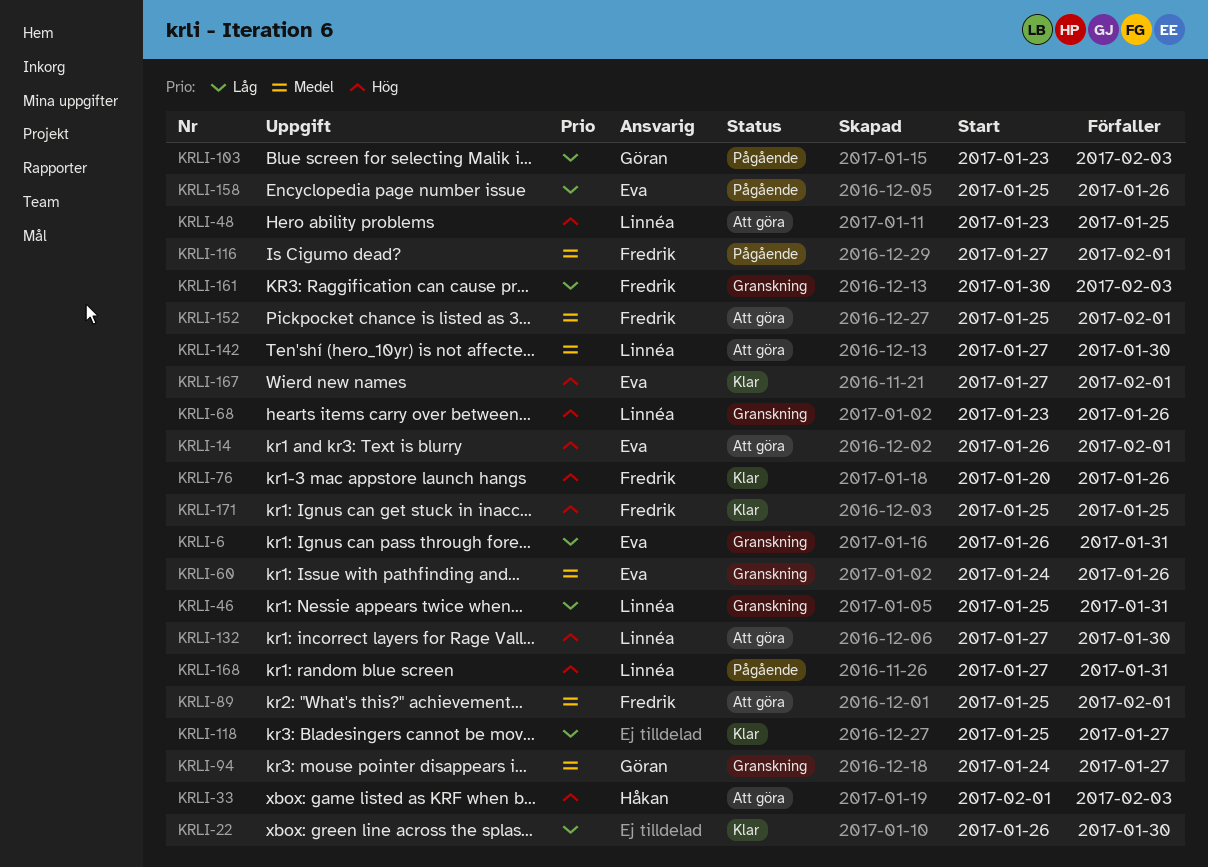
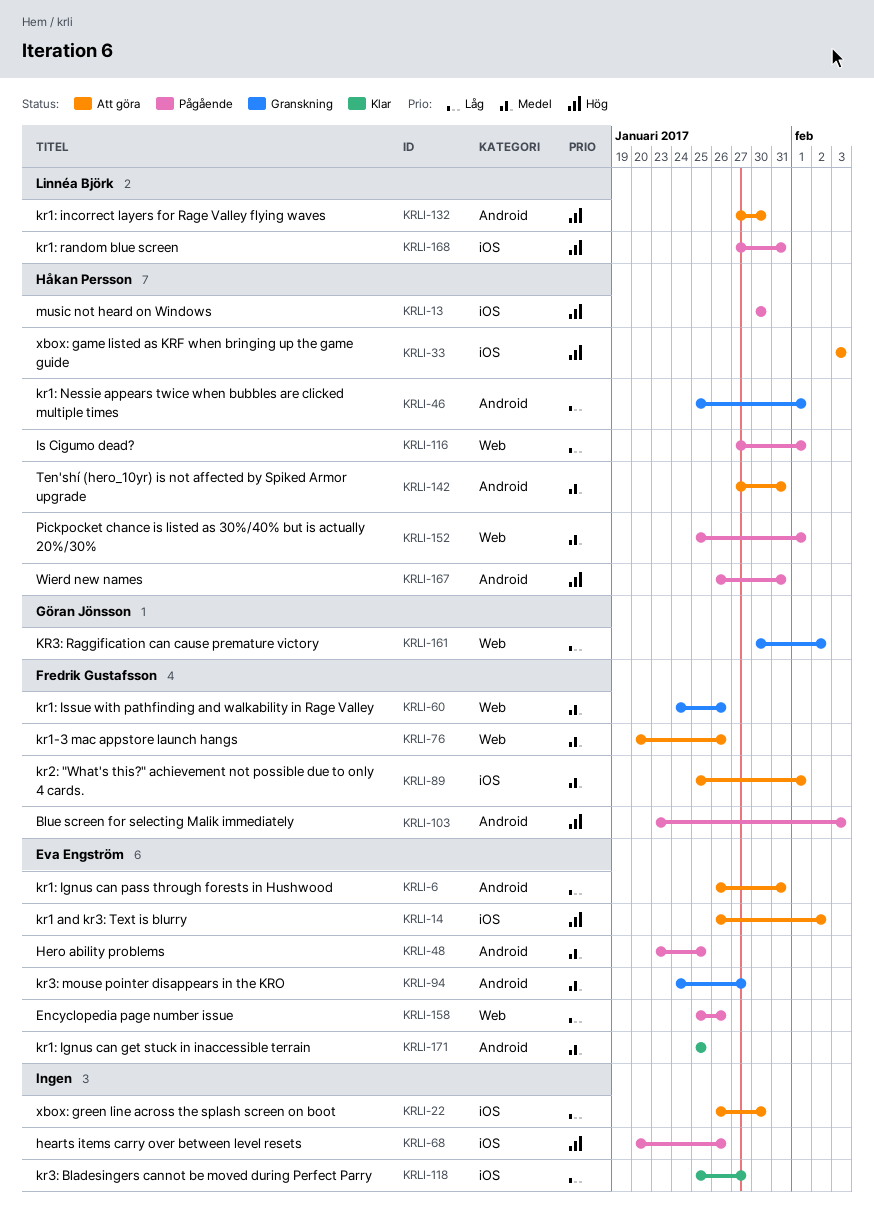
KRLI-6, status: Granskning -> Att göra
KRLI-13: none -> present
KRLI-14, due: Feb 1 -> Feb 2
KRLI-22, status: Klar -> Att göra
KRLI-33, start: Feb 1 -> Feb 3
KRLI-46, owner: Linnéa Björk -> Håkan Persson
KRLI-46, due: Jan 31 -> Feb 1
KRLI-48, status: Att göra -> Pågående
KRLI-48, owner: Linnéa Björk -> Eva Engström
KRLI-48, priority: Hög -> Medel
KRLI-60, owner: Eva Engström -> Fredrik Gustafsson
KRLI-68, status: Granskning -> Pågående
KRLI-68, owner: Linnéa Björk -> none
KRLI-68, start: Jan 23 -> Jan 20
KRLI-76, status: Klar -> Att göra
KRLI-76, priority: Hög -> Medel
KRLI-94, owner: Göran Jönsson -> Eva Engström
KRLI-103, owner: Göran Jönsson -> Fredrik Gustafsson
KRLI-103, priority: Låg -> Hög
KRLI-116, owner: Fredrik Gustafsson -> Håkan Persson
KRLI-116, priority: Medel -> Låg
KRLI-142, owner: Linnéa Björk -> Håkan Persson
KRLI-142, due: Jan 30 -> Jan 31
KRLI-152, status: Att göra -> Pågående
KRLI-152, owner: Fredrik Gustafsson -> Håkan Persson
KRLI-161, owner: Fredrik Gustafsson -> Göran Jönsson
KRLI-161, due: Feb 3 -> Feb 2
KRLI-167, status: Klar -> Pågående
KRLI-167, owner: Eva Engström -> Håkan Persson
KRLI-167, start: Jan 27 -> Jan 26
KRLI-167, due: Feb 1 -> Jan 31
KRLI-171, owner: Fredrik Gustafsson -> Eva Engström
KRLI-171, priority: Hög -> Medel

